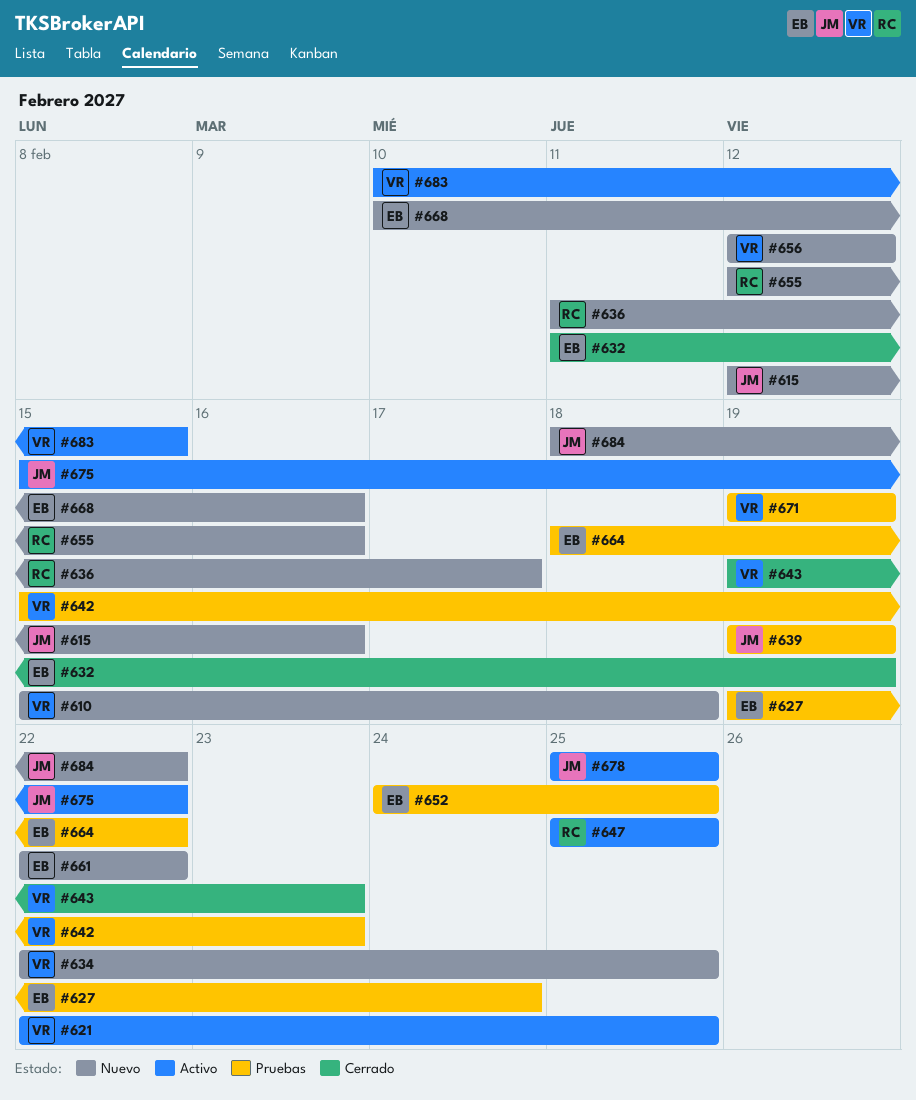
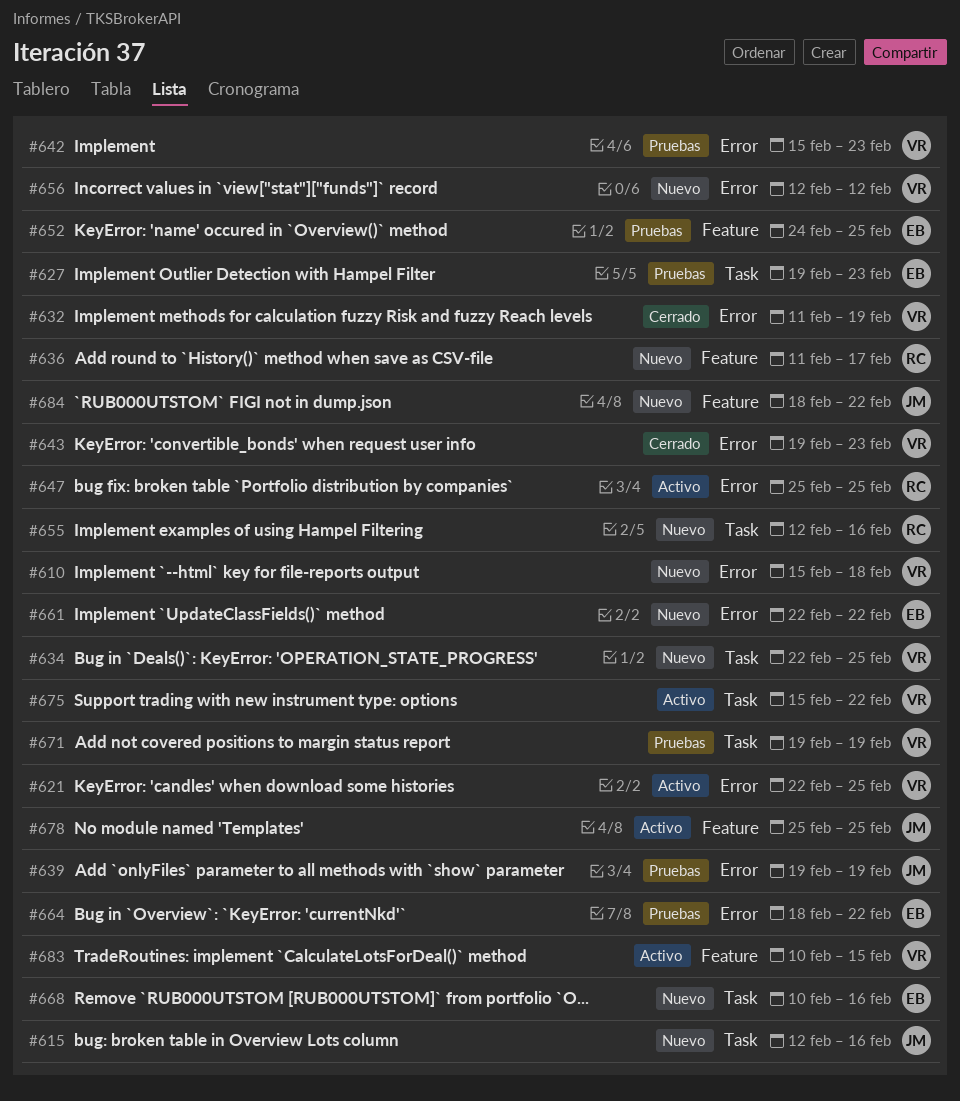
#627, due: Feb 24 -> Feb 23
#632, owner: EB -> VR
#675, owner: JM -> VR

